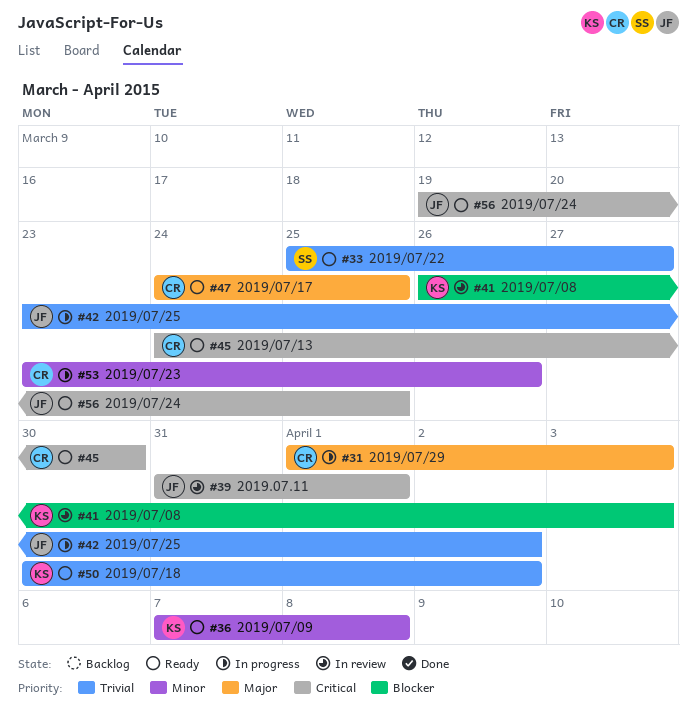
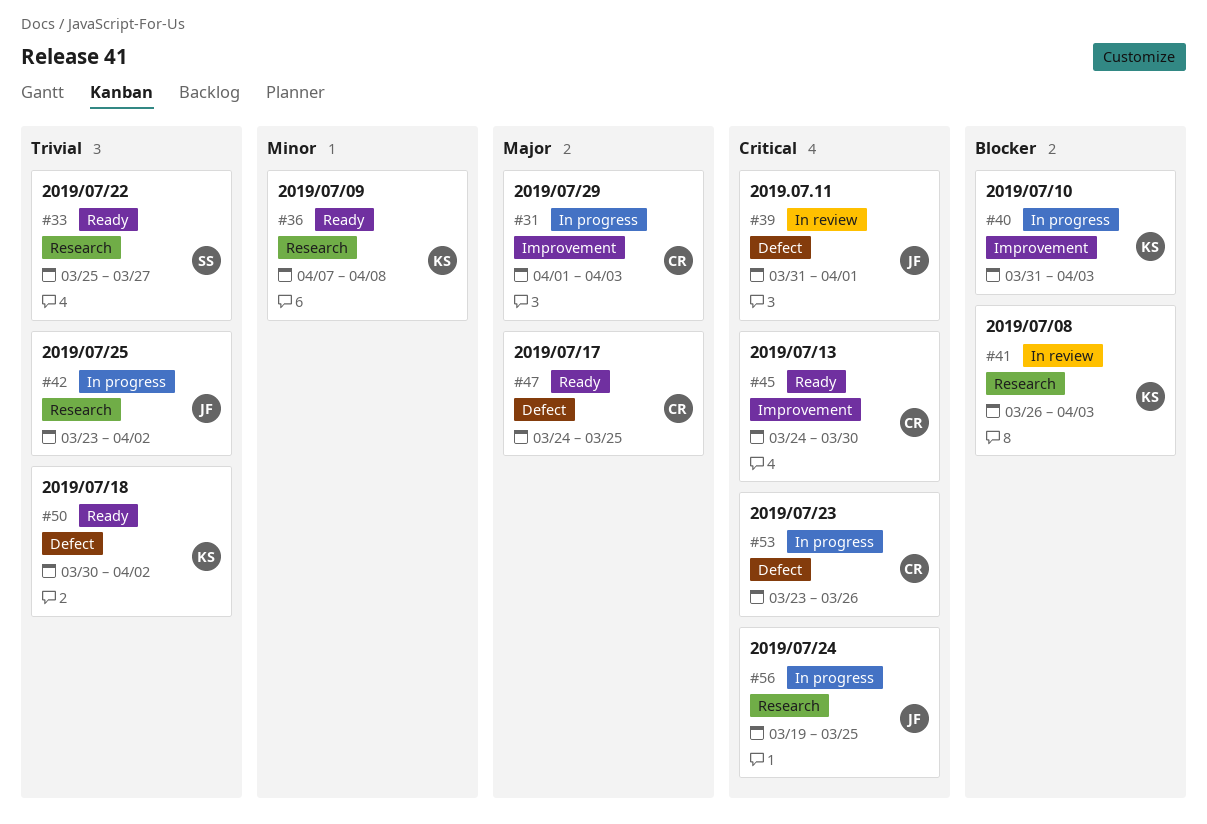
#40: none -> present
#53, priority: Minor -> Critical
#56, status: Ready -> In progress

